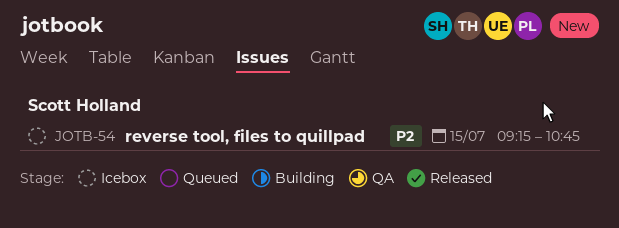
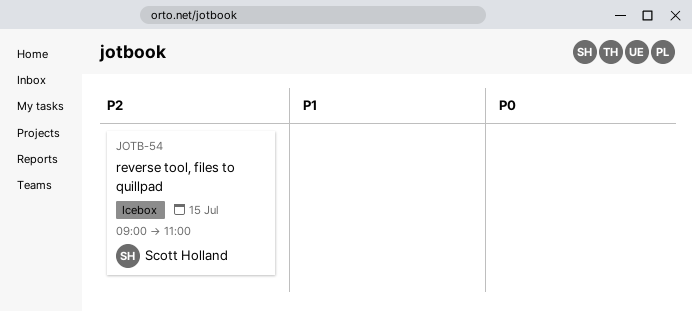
JOTB-54, begins: 09:15 -> 09:00
JOTB-54, ends: 10:45 -> 11:00

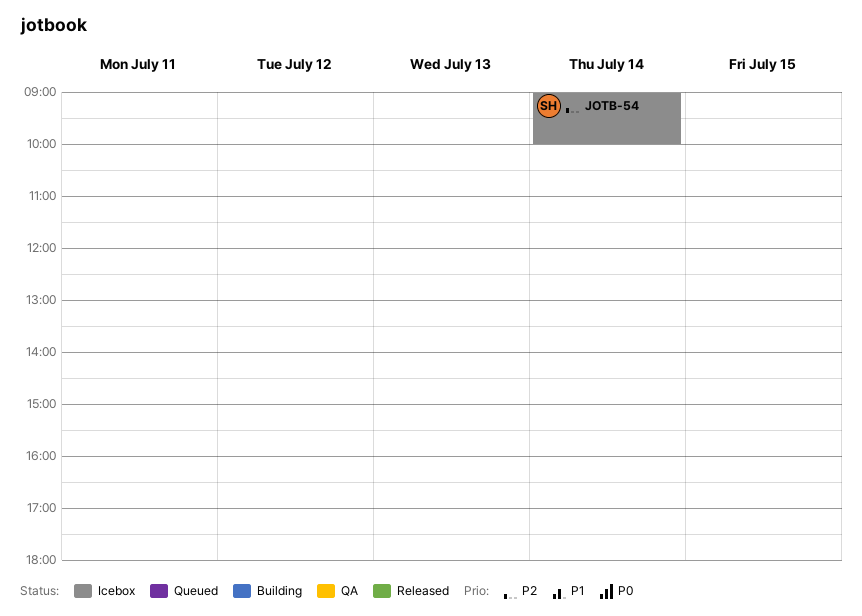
JOTB-54, day: Jul 15 -> Jul 14
JOTB-54, ends: 11:00 -> 10:00

